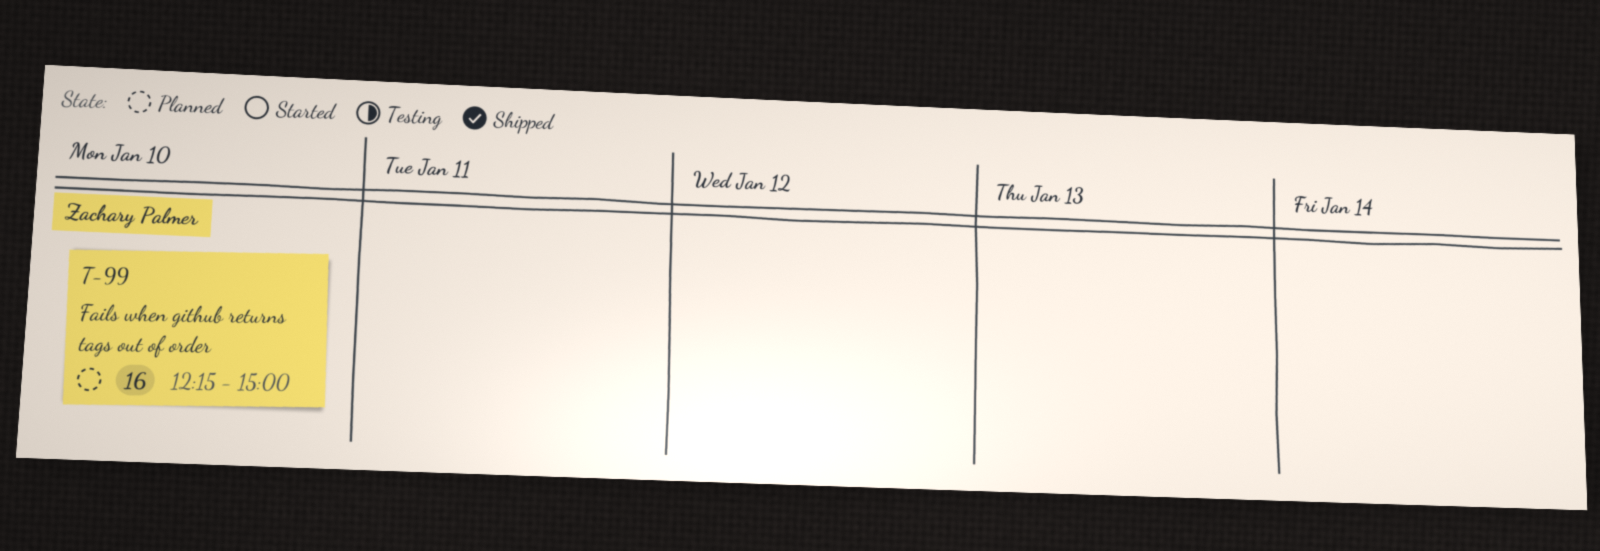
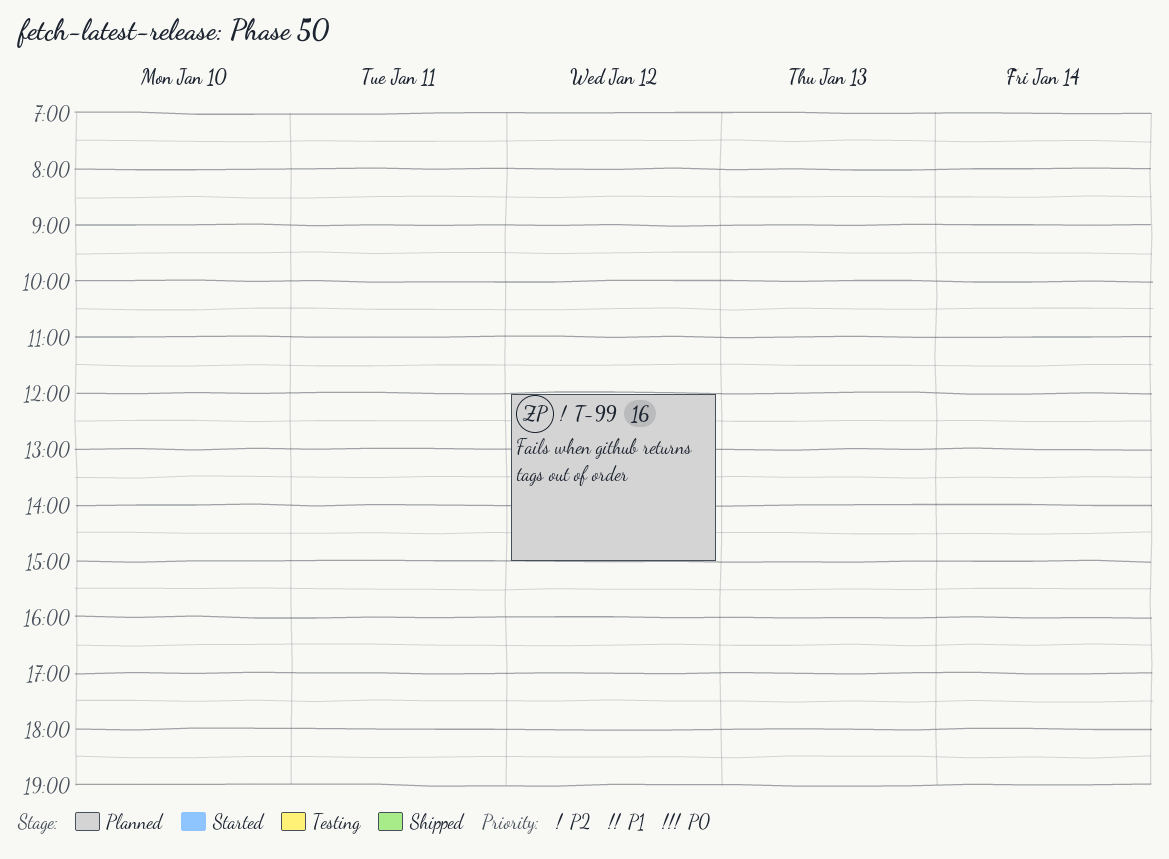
T-99, day: Jan 10 -> Jan 12
T-99, begins: 12:15 -> 12:00

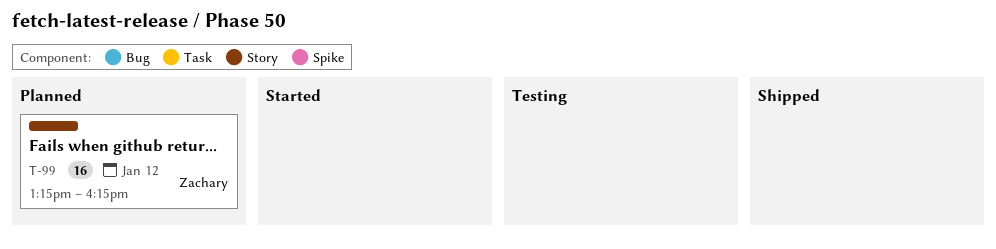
T-99, begins: 12:00 -> 13:15
T-99, ends: 15:00 -> 16:15

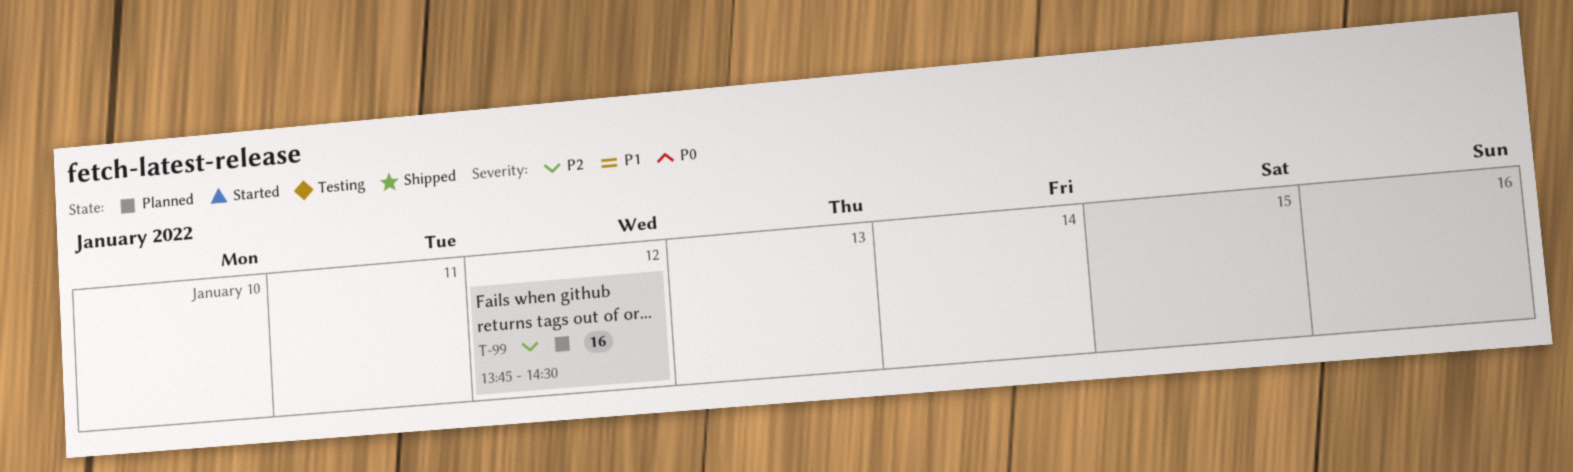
T-99, begins: 13:15 -> 13:45
T-99, ends: 16:15 -> 14:30

